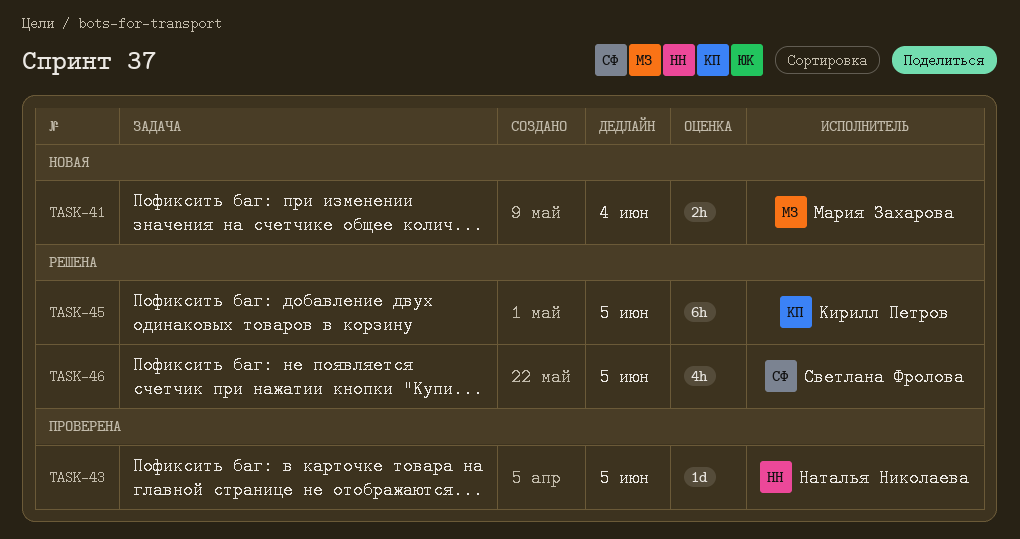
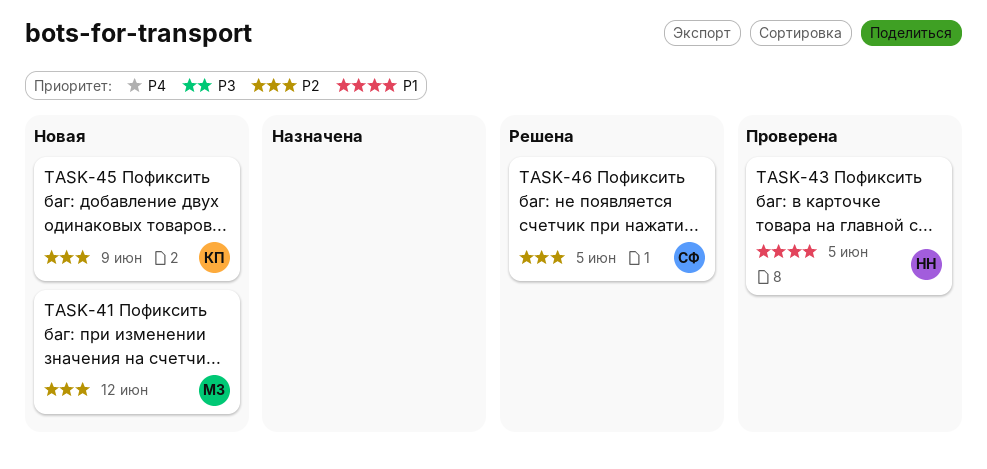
TASK-41, due: Jun 4 -> Jun 12
TASK-45, status: Решена -> Новая
TASK-45, due: Jun 5 -> Jun 9

